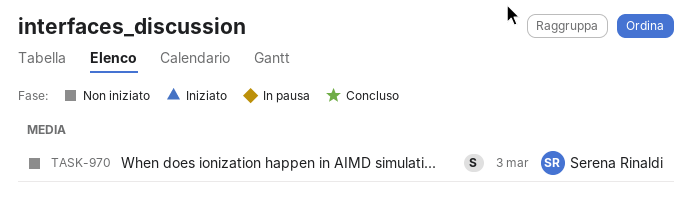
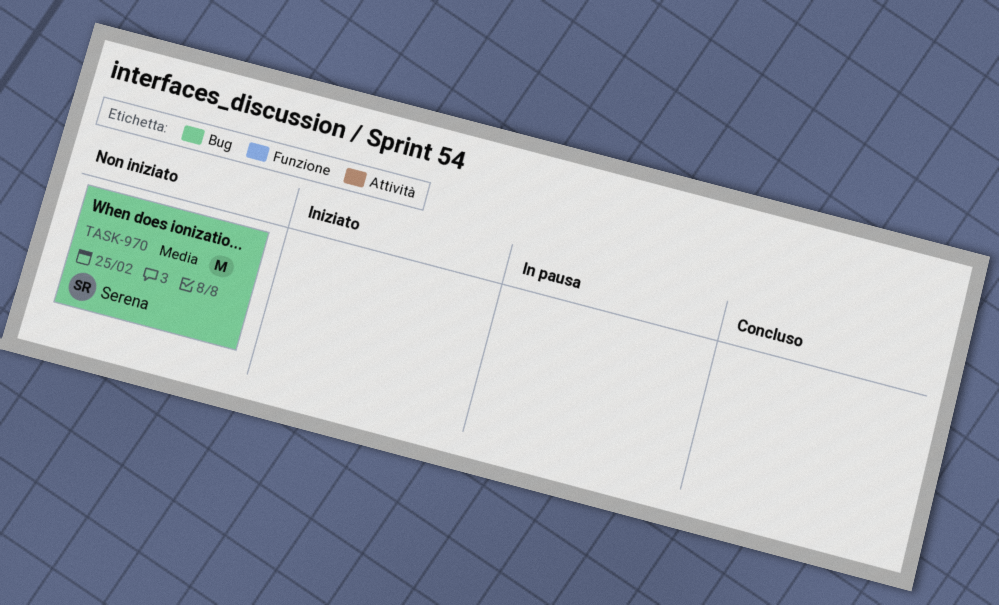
TASK-970, estimate: S -> M
TASK-970, due: Mar 3 -> Feb 25

